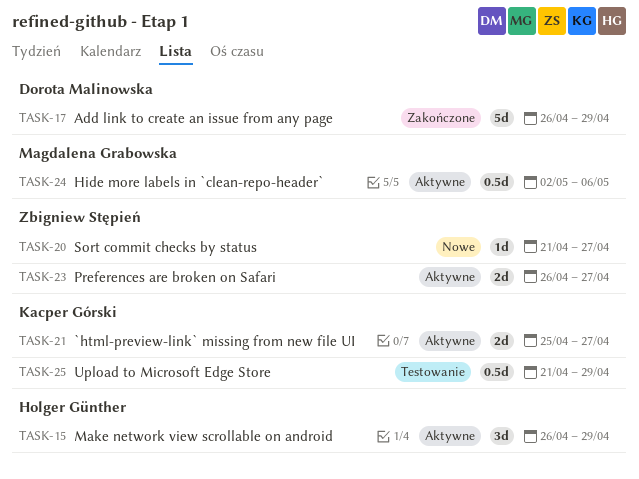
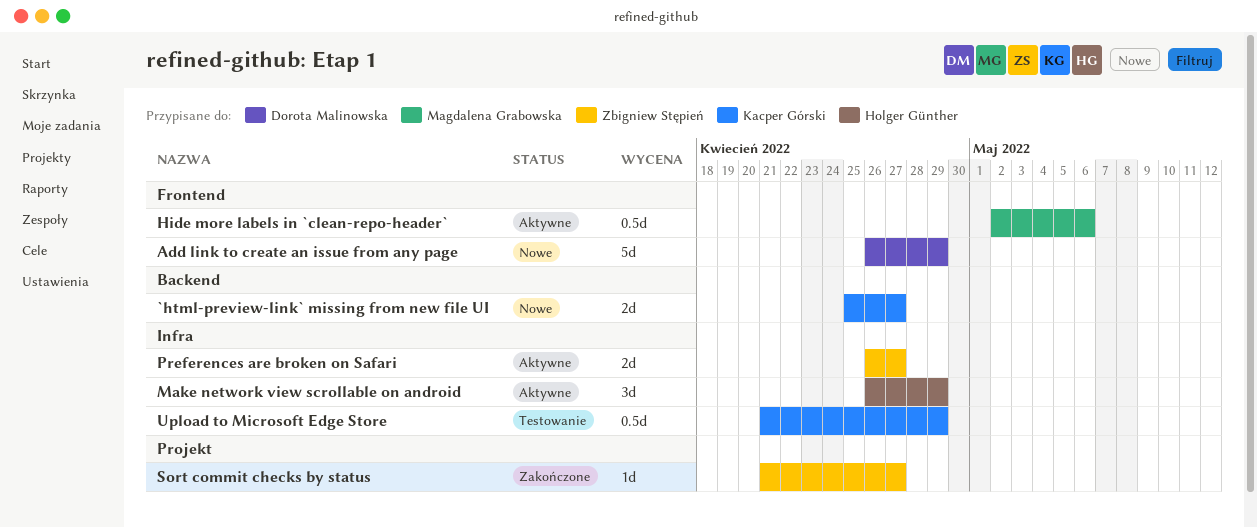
`html-preview-link` missing from new file UI, status: Aktywne -> Nowe
Add link to create an issue from any page, status: Zakończone -> Nowe
Sort commit checks by status, status: Nowe -> Zakończone

